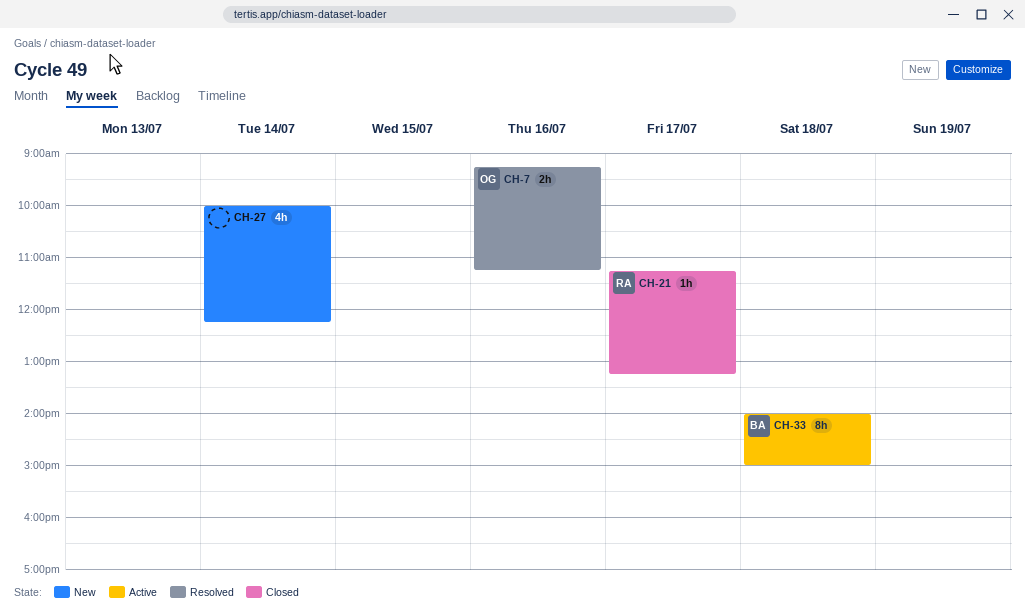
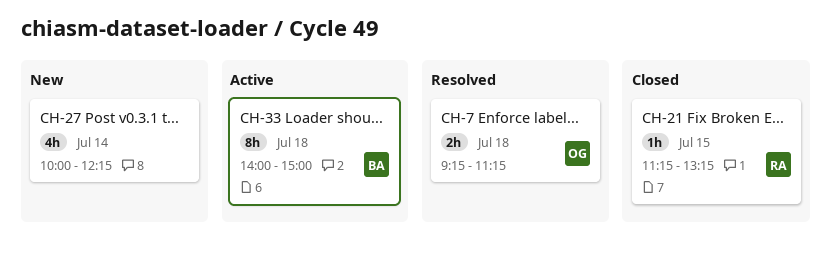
CH-7, day: Jul 16 -> Jul 18
CH-21, day: Jul 17 -> Jul 15

